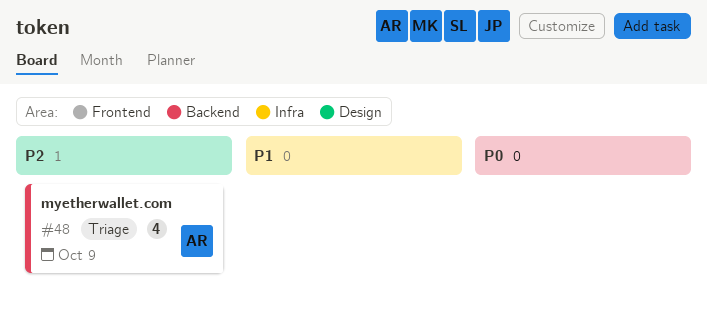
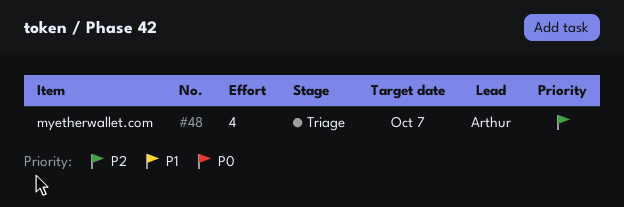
#48, due: Oct 9 -> Oct 7

